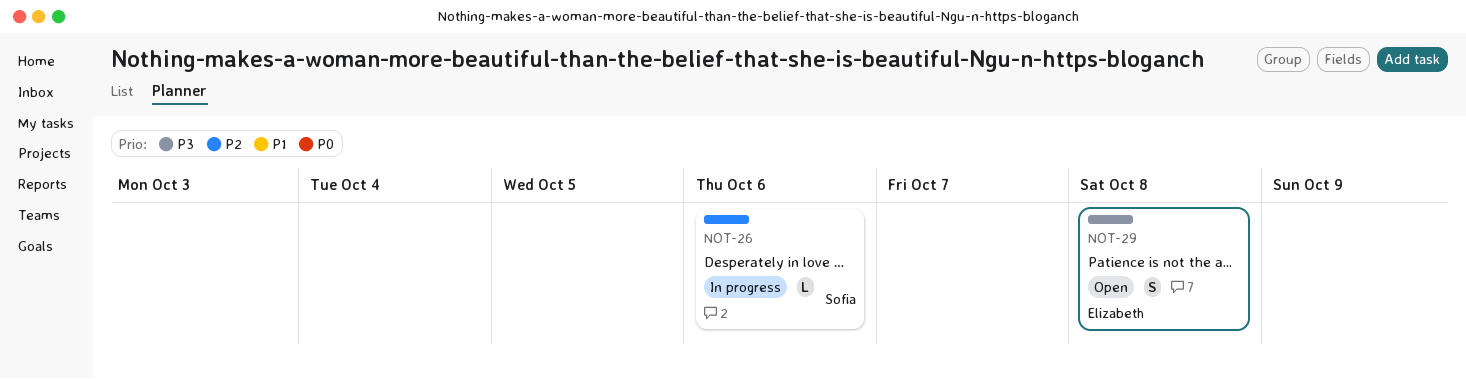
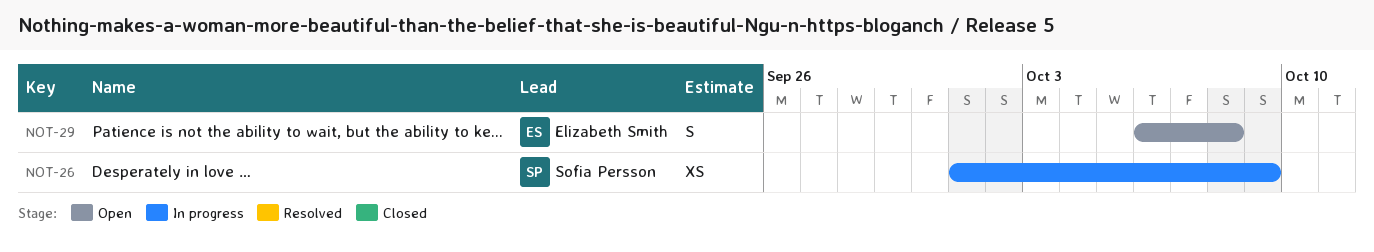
NOT-26, estimate: L -> XS
NOT-26, due: Oct 6 -> Oct 9

